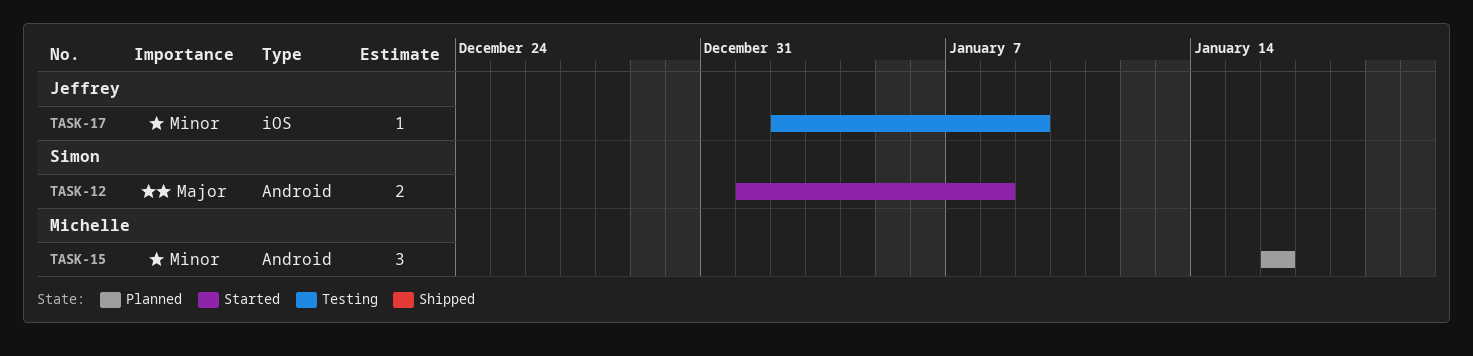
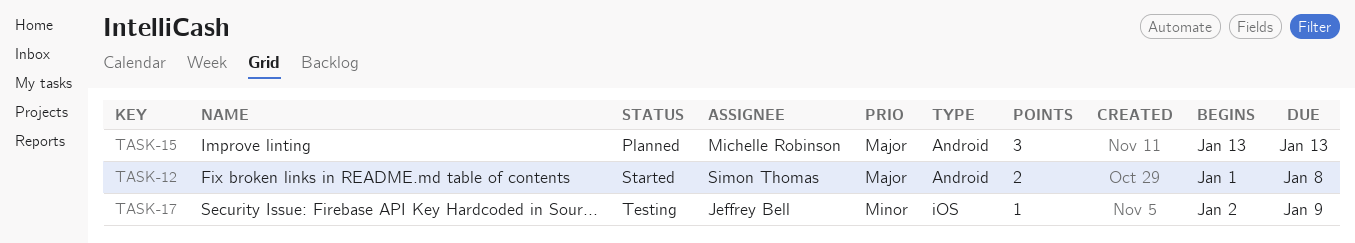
TASK-15, priority: Minor -> Major
TASK-15, start: Jan 16 -> Jan 13
TASK-15, due: Jan 16 -> Jan 13

